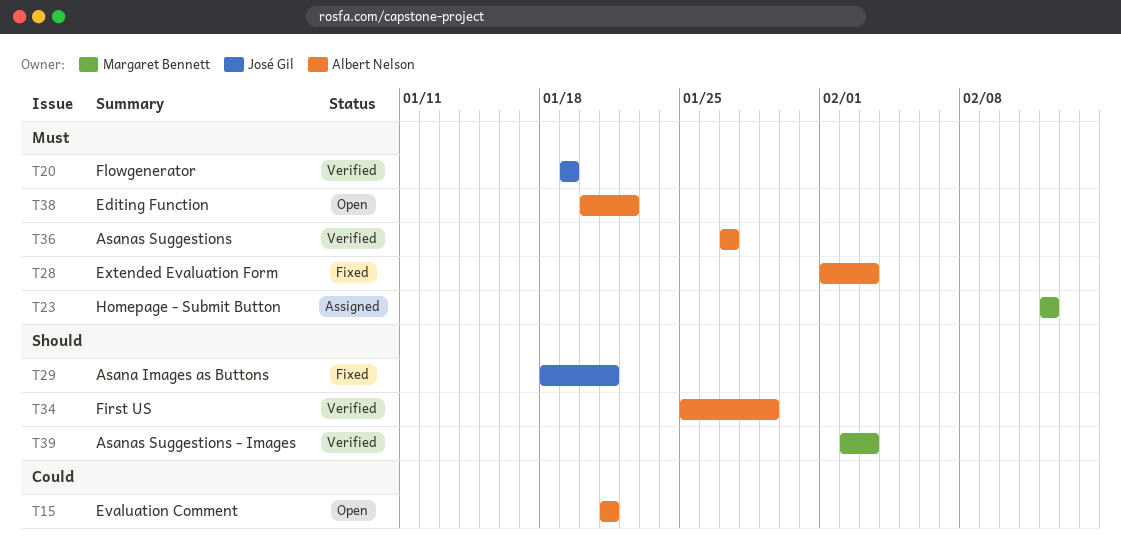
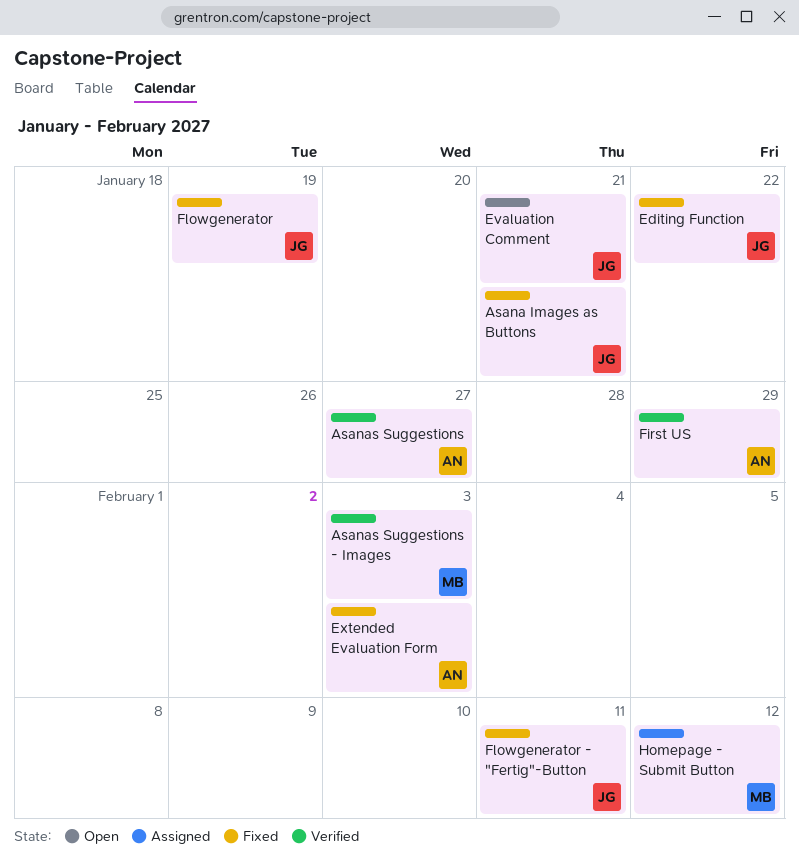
Editing Function, status: Open -> Fixed
Editing Function, owner: Albert Nelson -> José Gil
Evaluation Comment, owner: Albert Nelson -> José Gil
Flowgenerator, status: Verified -> Fixed
Flowgenerator - "Fertig"-Button: none -> present

